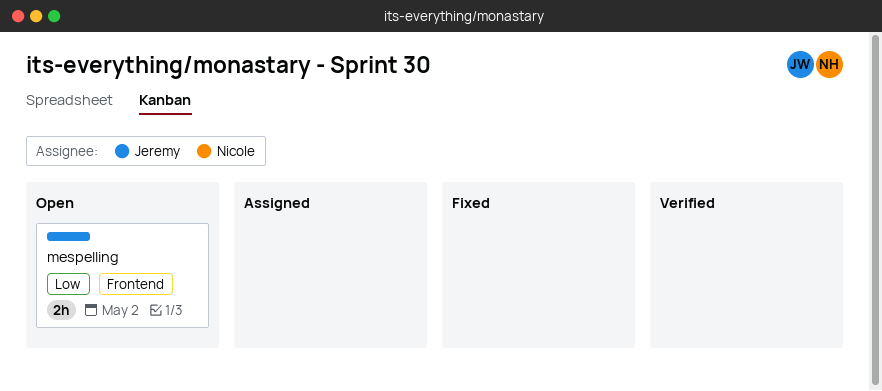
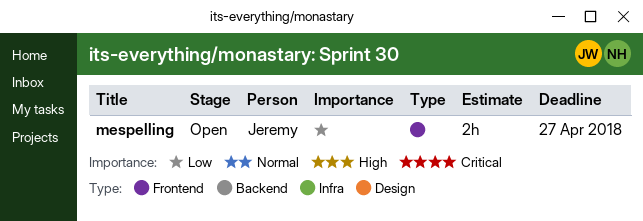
mespelling, due: May 2 -> Apr 27

